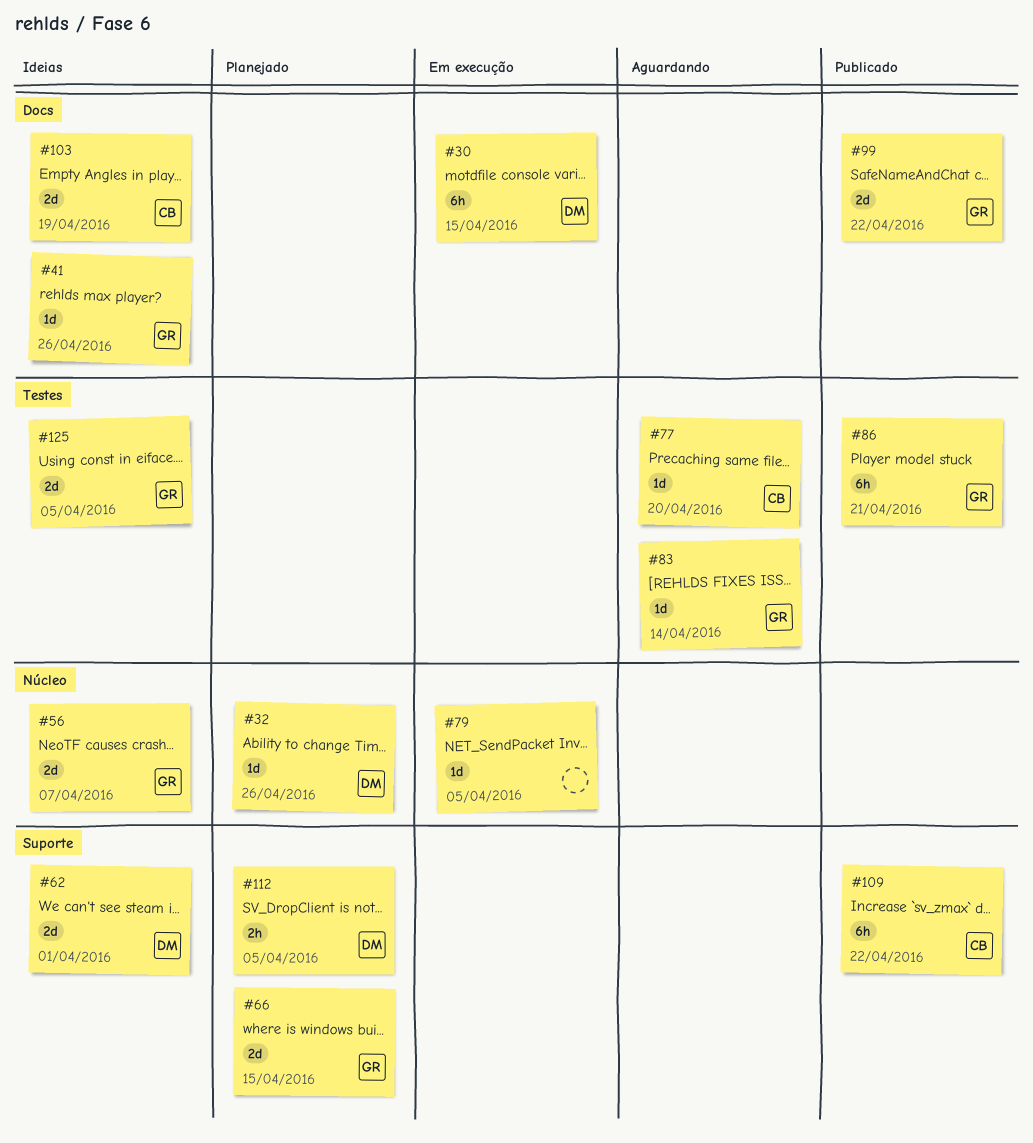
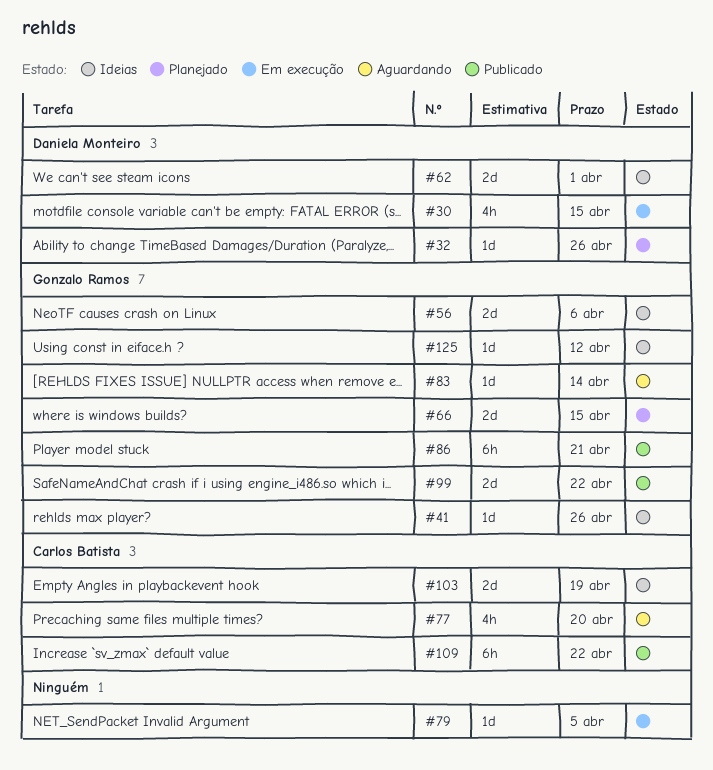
#30, estimate: 6h -> 4h
#56, due: Apr 7 -> Apr 6
#77, estimate: 1d -> 4h
#112: present -> none
#125, estimate: 2d -> 1d
#125, due: Apr 5 -> Apr 12

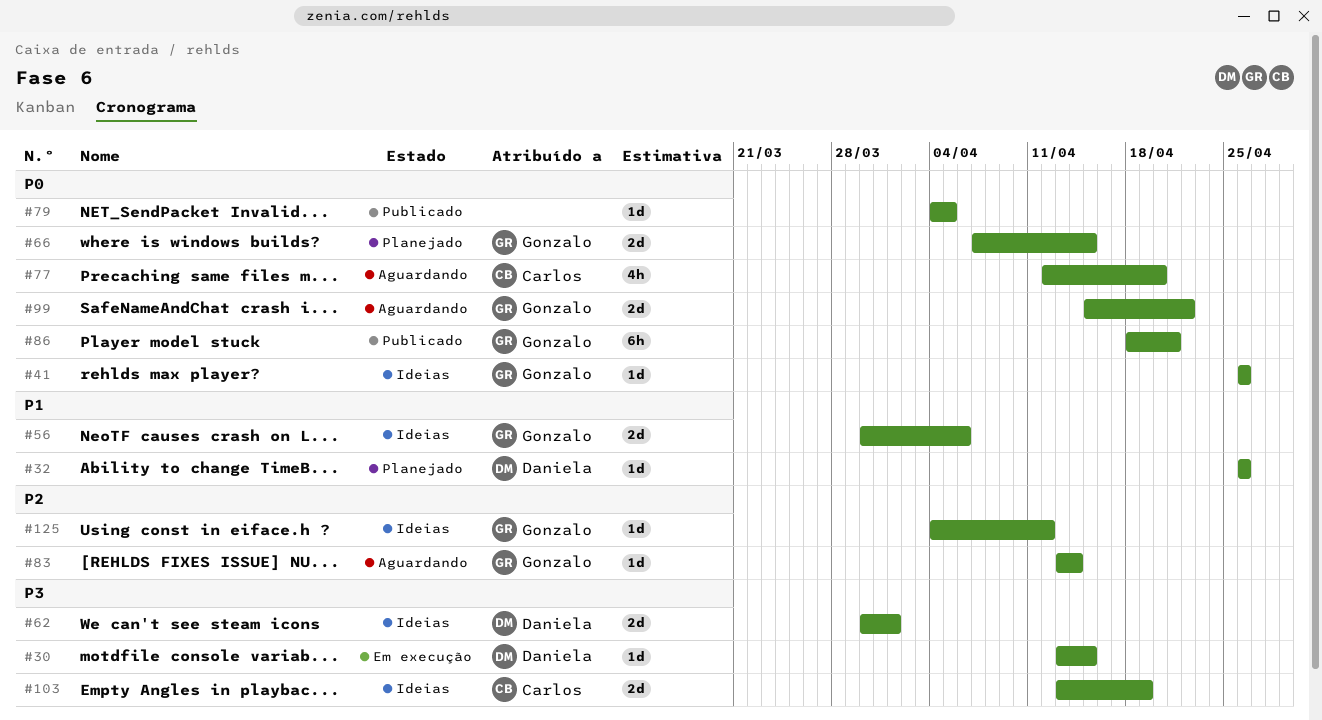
#30, estimate: 4h -> 1d
#79, status: Em execução -> Publicado
#99, status: Publicado -> Aguardando
#109: present -> none

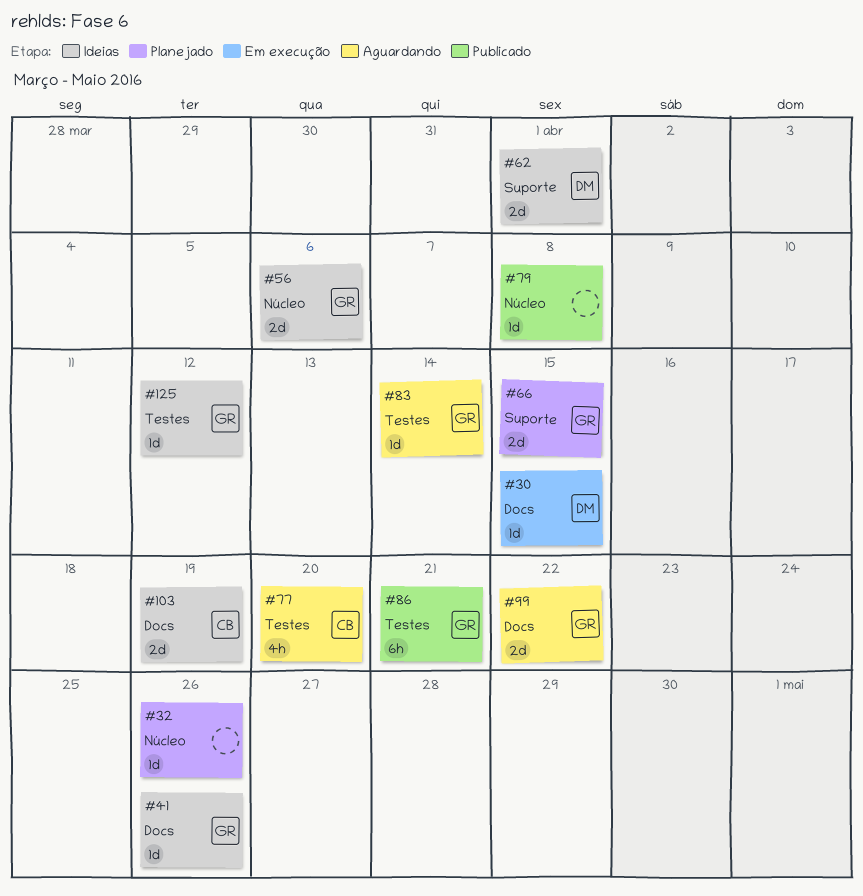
#32, owner: Daniela -> none
#79, due: Apr 5 -> Apr 8

